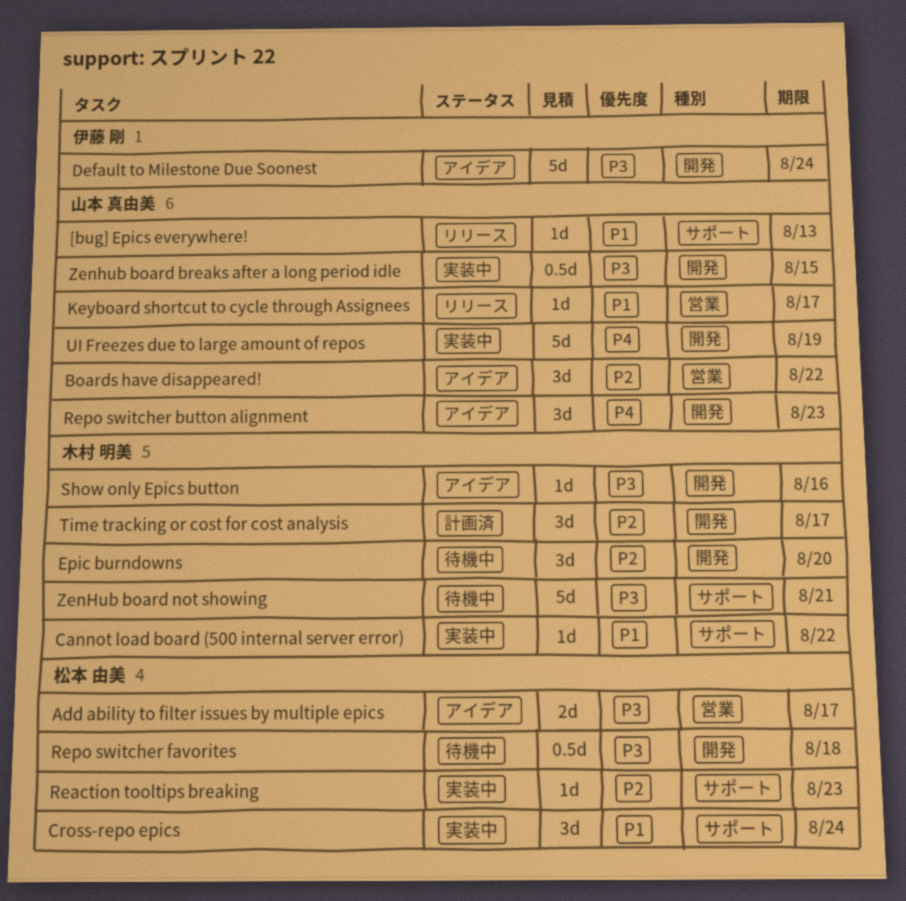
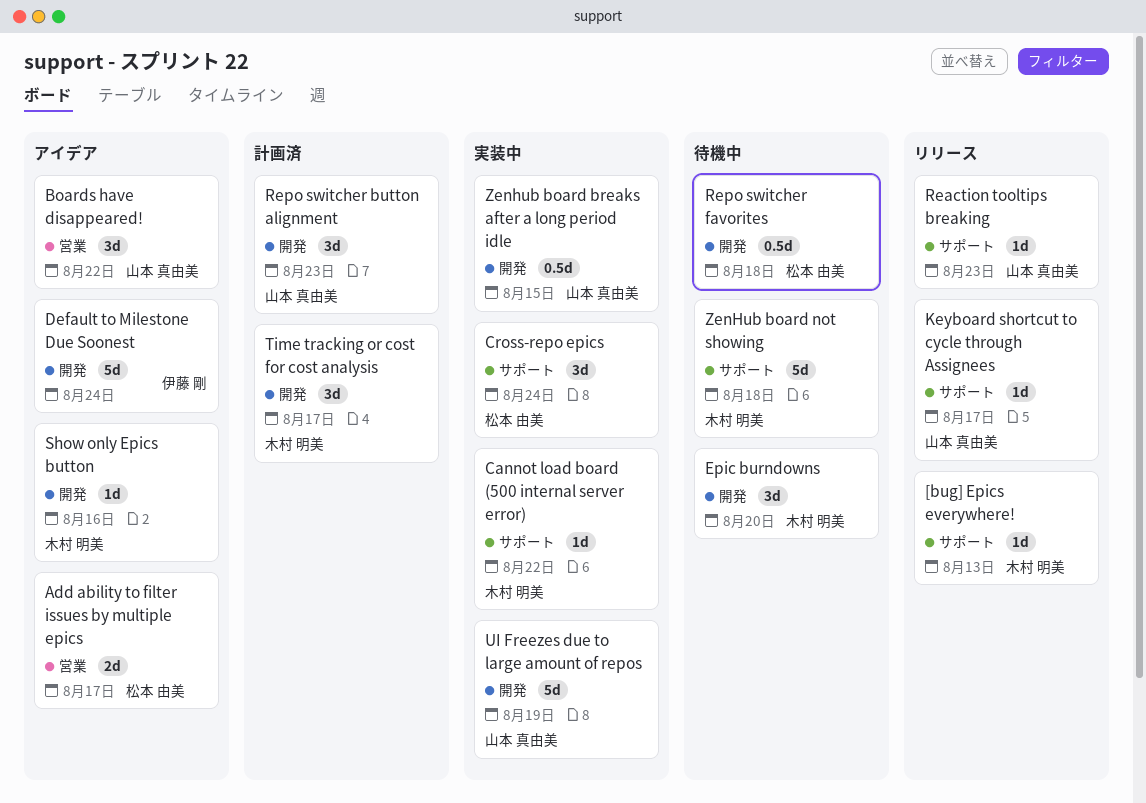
[bug] Epics everywhere!, owner: 山本 真由美 -> 木村 明美
Keyboard shortcut to cycle through Assignees, label: 営業 -> サポート
Reaction tooltips breaking, status: 実装中 -> リリース
Reaction tooltips breaking, owner: 松本 由美 -> 山本 真由美
Repo switcher button alignment, status: アイデア -> 計画済
ZenHub board not showing, due: Aug 21 -> Aug 18

